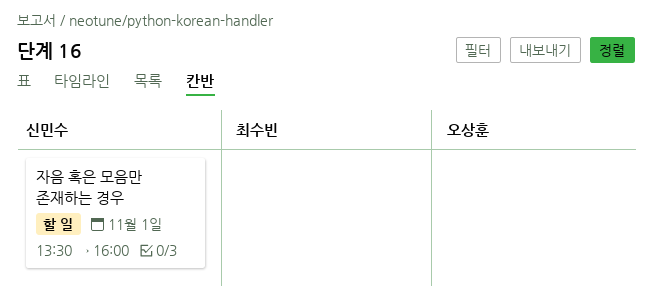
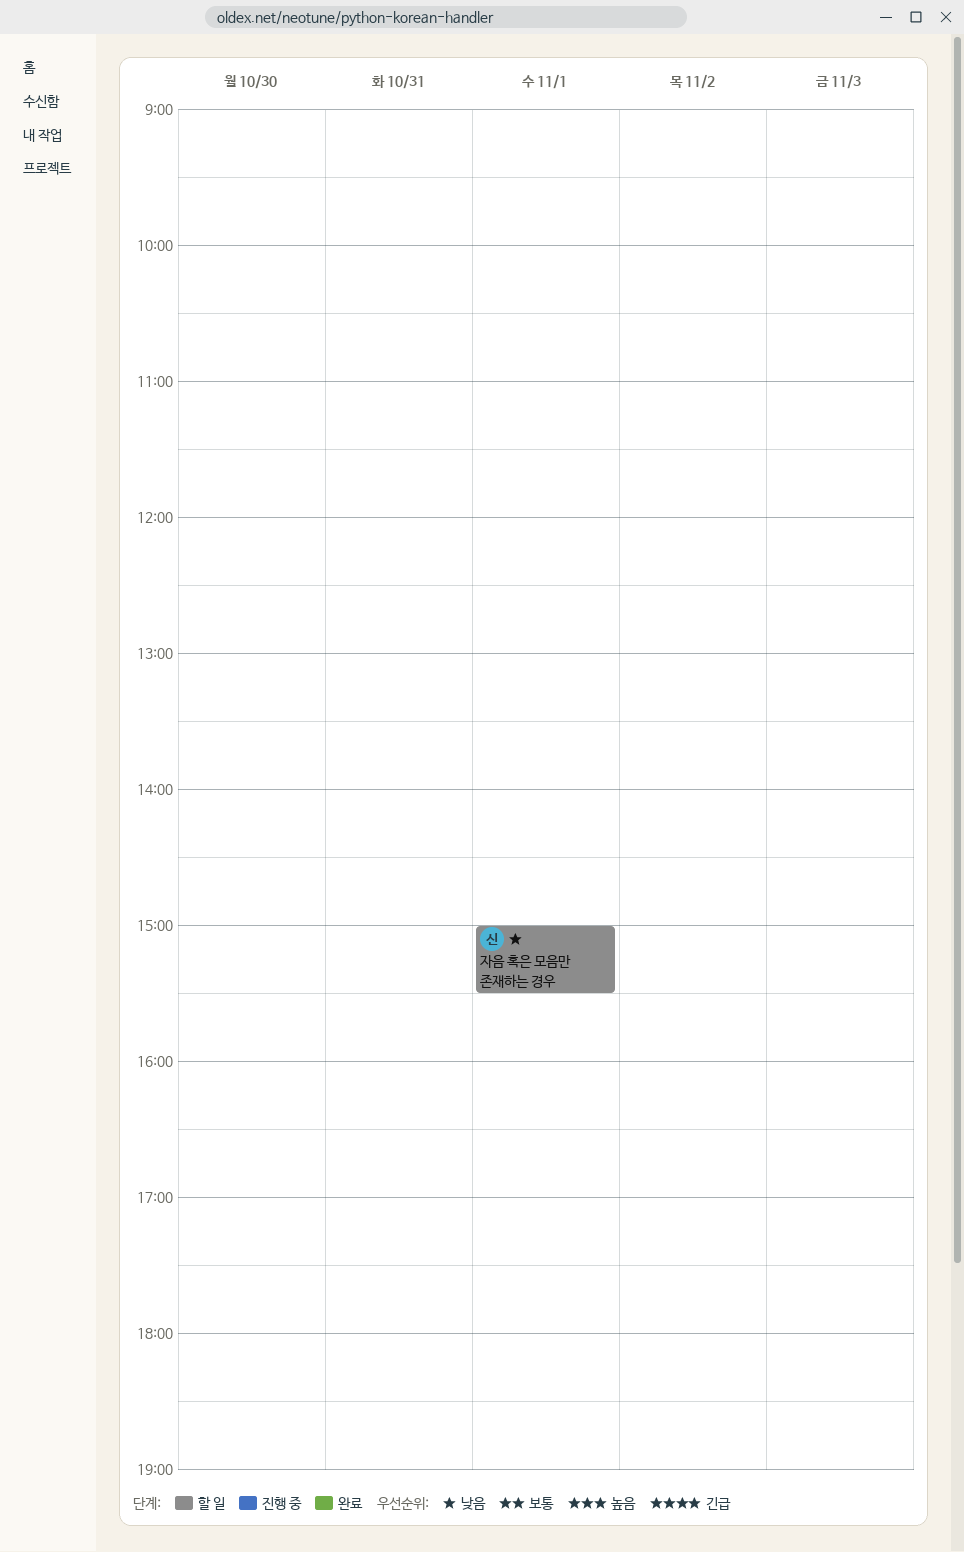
자음 혹은 모음만 존재하는 경우, begins: 13:30 -> 15:00
자음 혹은 모음만 존재하는 경우, ends: 16:00 -> 15:30

